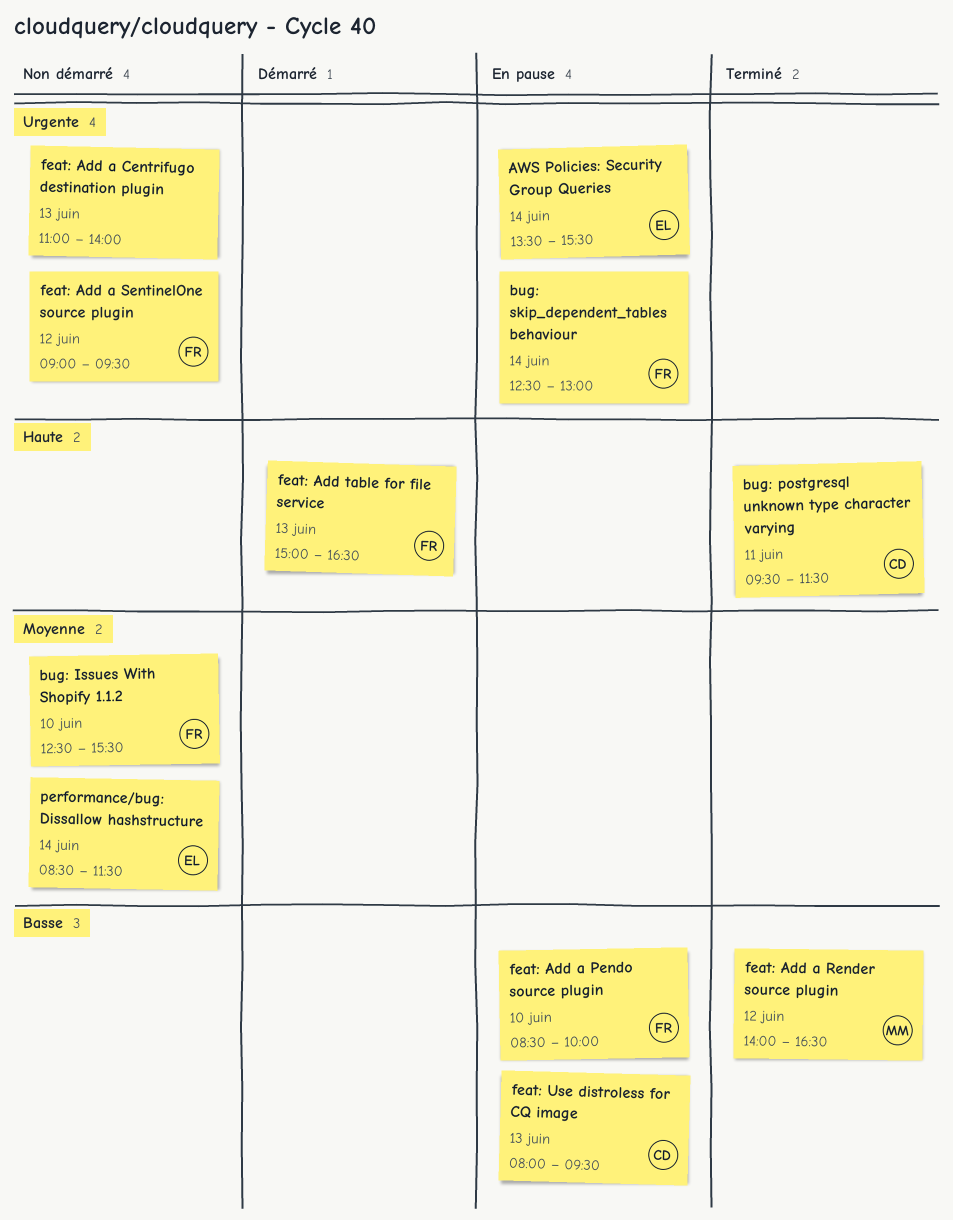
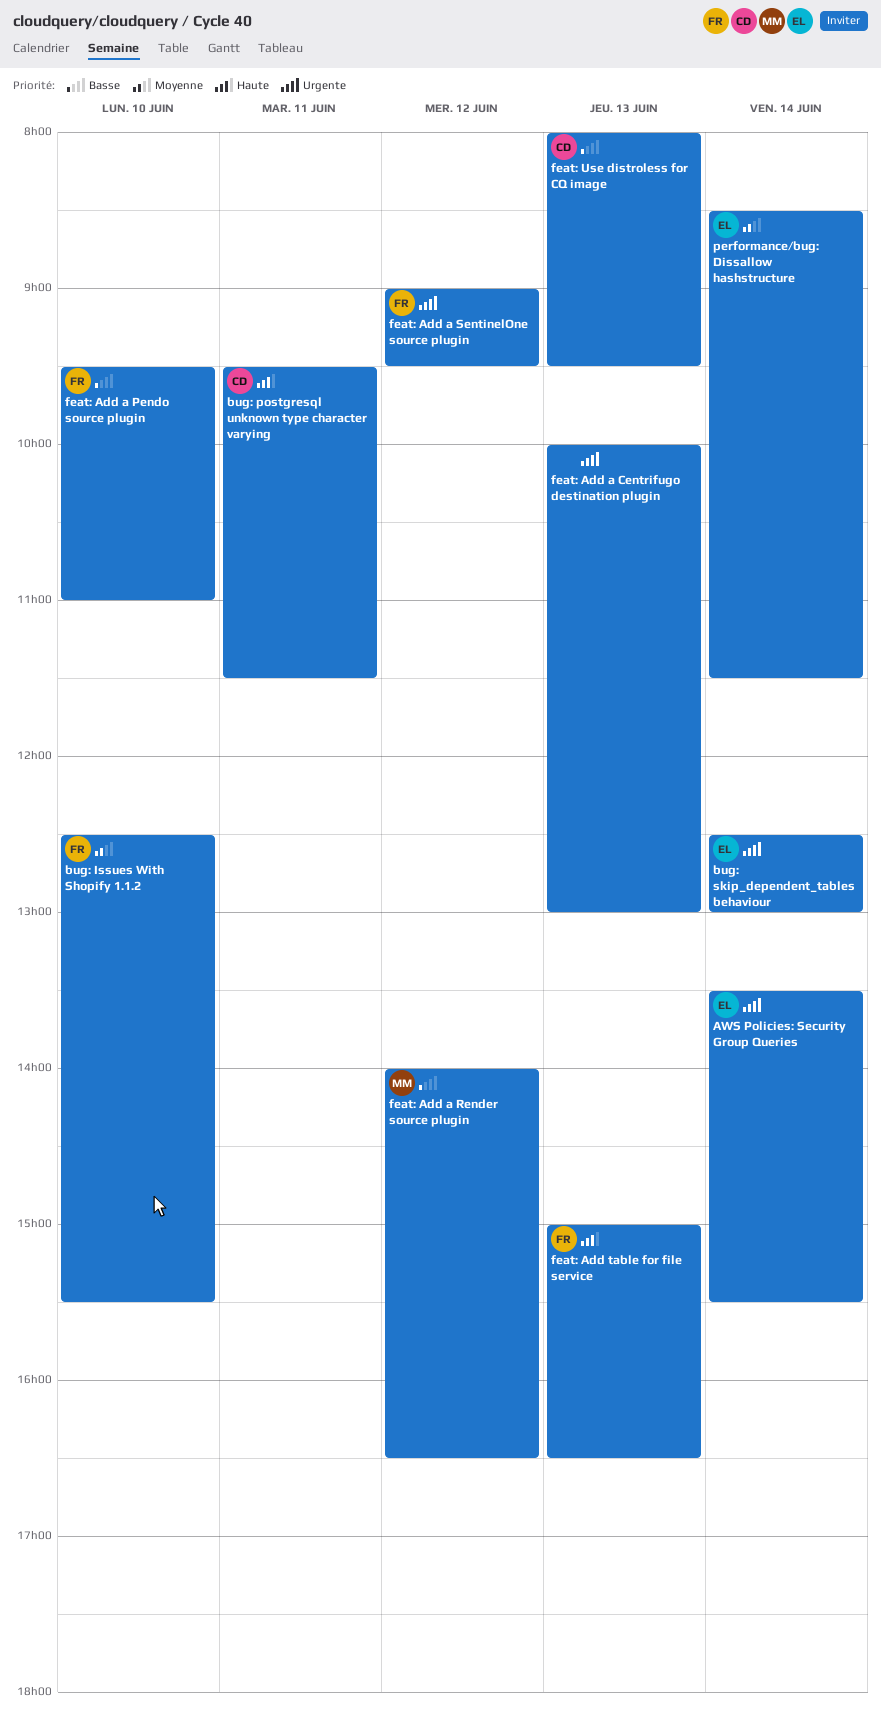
bug: skip_dependent_tables behaviour, owner: FR -> EL
feat: Add a Centrifugo destination plugin, begins: 11:00 -> 10:00
feat: Add a Centrifugo destination plugin, ends: 14:00 -> 13:00
feat: Add a Pendo source plugin, begins: 08:30 -> 09:30
feat: Add a Pendo source plugin, ends: 10:00 -> 11:00

